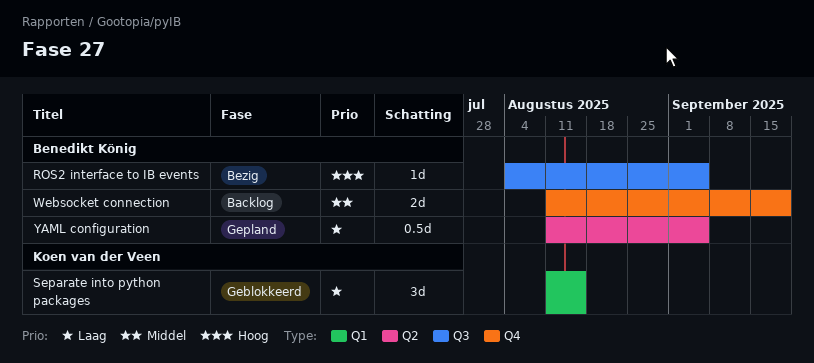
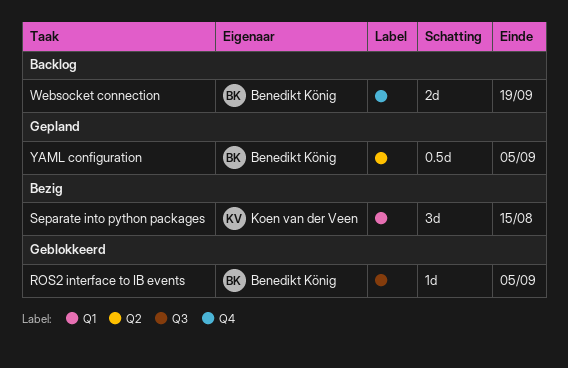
ROS2 interface to IB events, status: Bezig -> Geblokkeerd
Separate into python packages, status: Geblokkeerd -> Bezig

